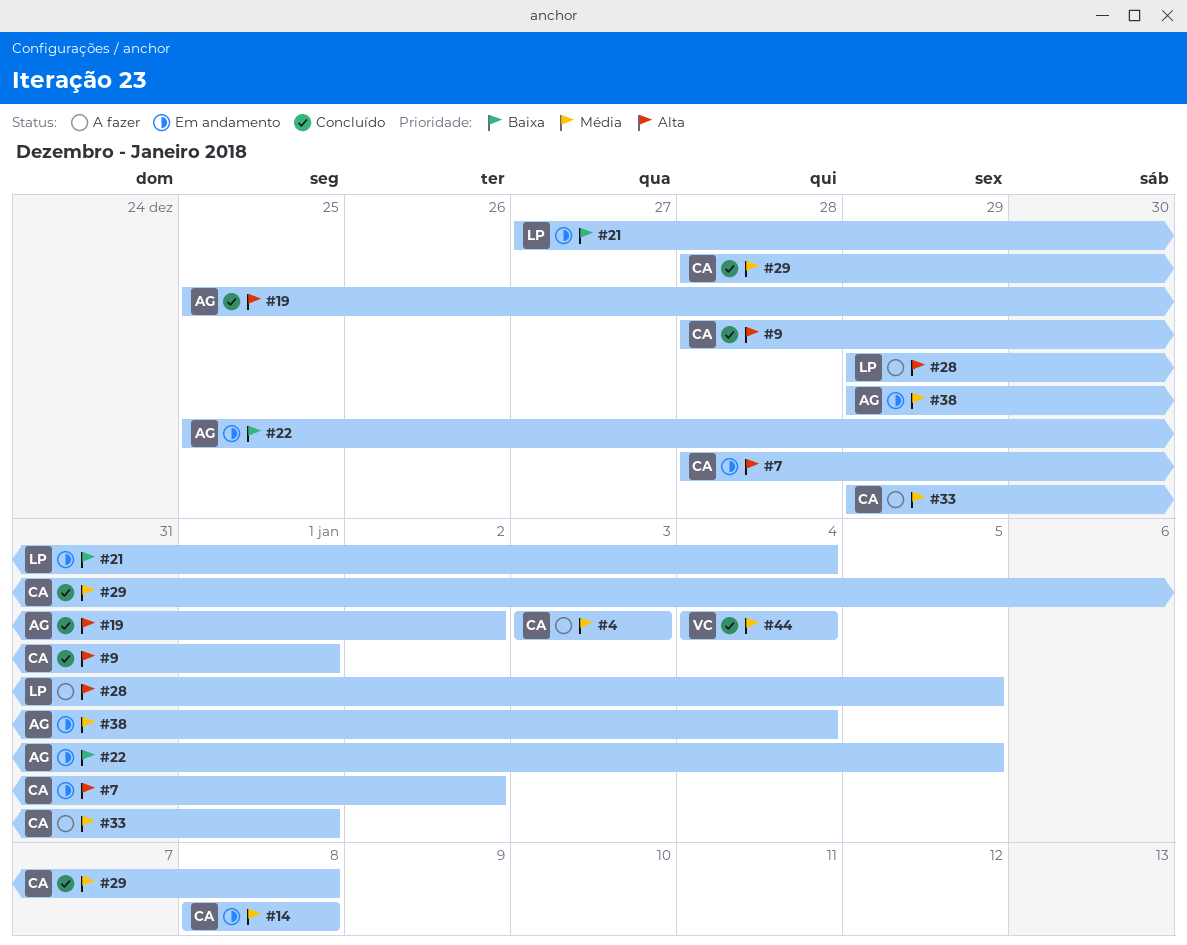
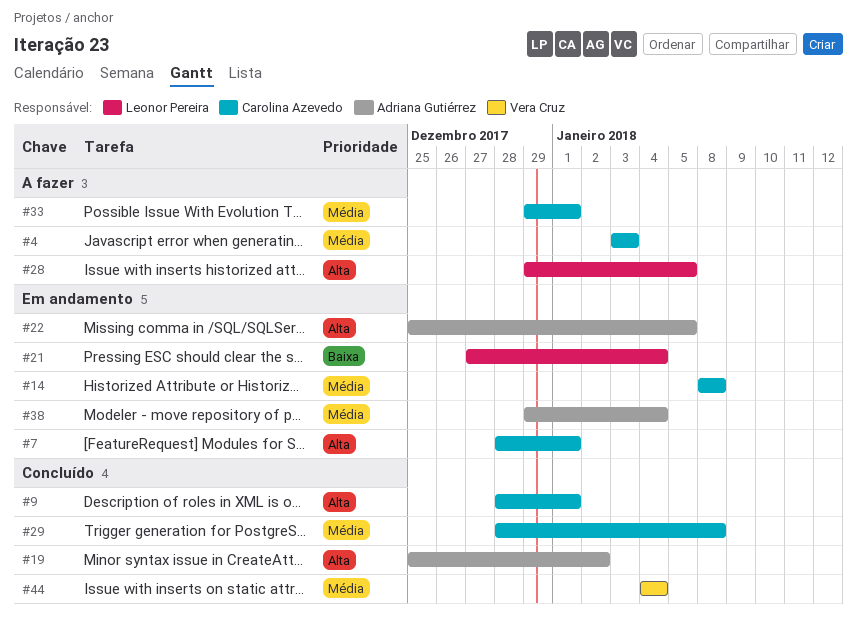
#7, due: Jan 2 -> Jan 1
#22, priority: Baixa -> Alta

